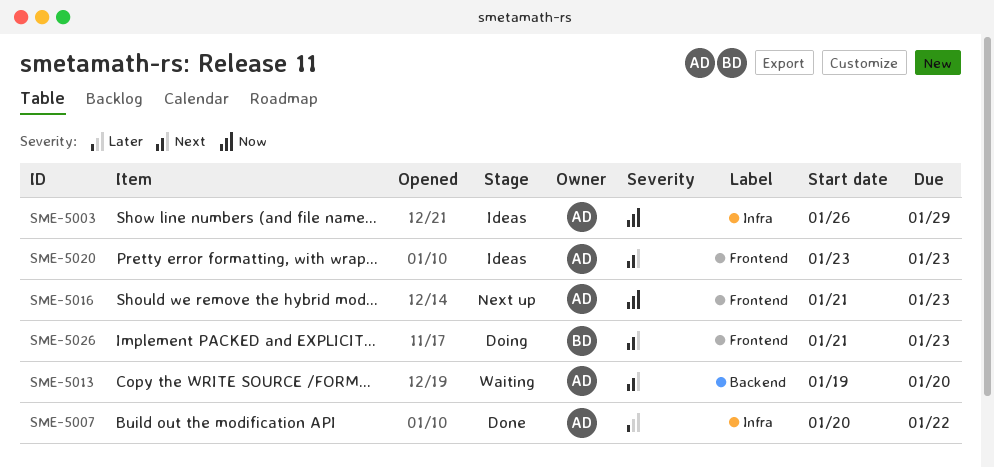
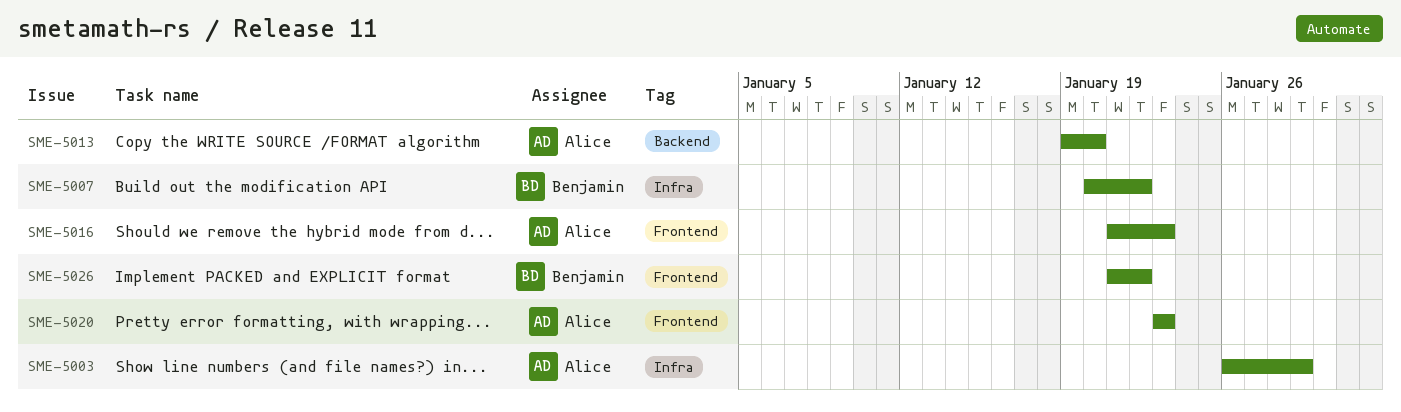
SME-5007, owner: Alice -> Benjamin
SME-5026, due: Jan 23 -> Jan 22

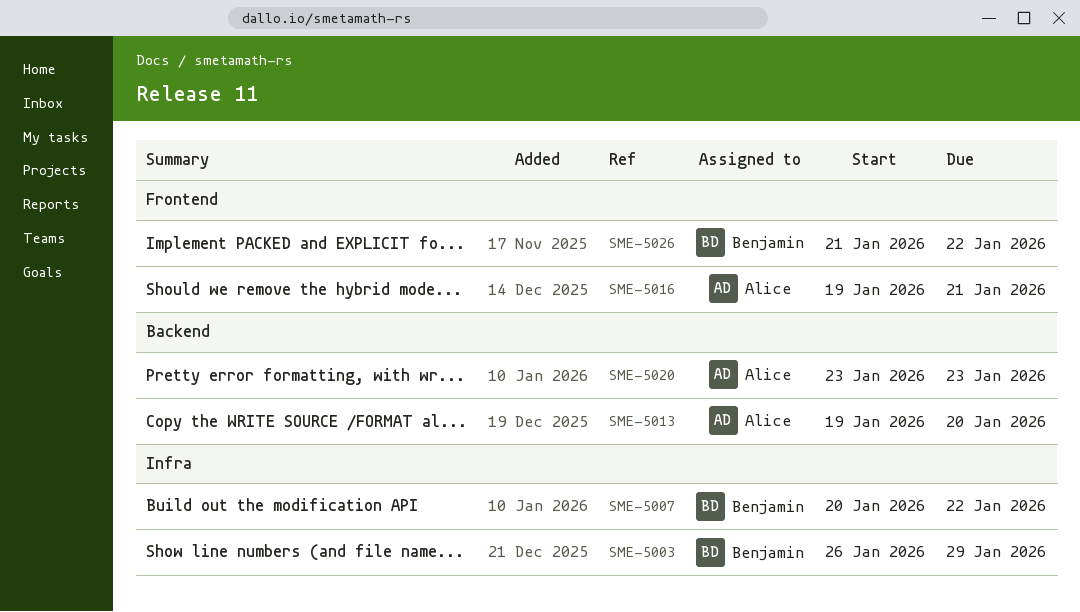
SME-5003, owner: Alice -> Benjamin
SME-5016, start: Jan 21 -> Jan 19
SME-5016, due: Jan 23 -> Jan 21
SME-5020, label: Frontend -> Backend

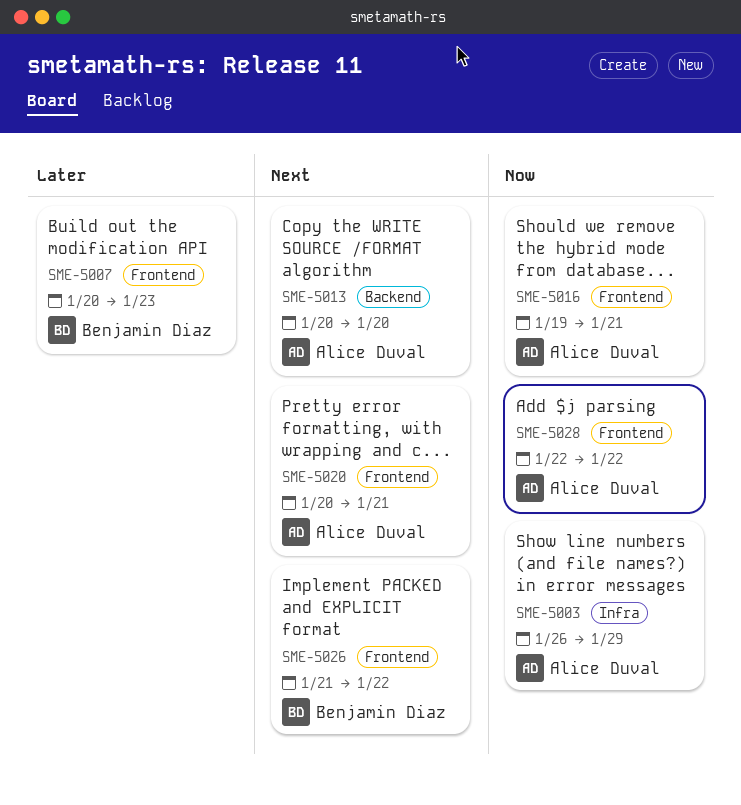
SME-5003, owner: Benjamin Diaz -> Alice Duval
SME-5007, label: Infra -> Frontend
SME-5007, due: Jan 22 -> Jan 23
SME-5013, start: Jan 19 -> Jan 20
SME-5020, label: Backend -> Frontend
SME-5020, start: Jan 23 -> Jan 20
SME-5020, due: Jan 23 -> Jan 21
SME-5028: none -> present

